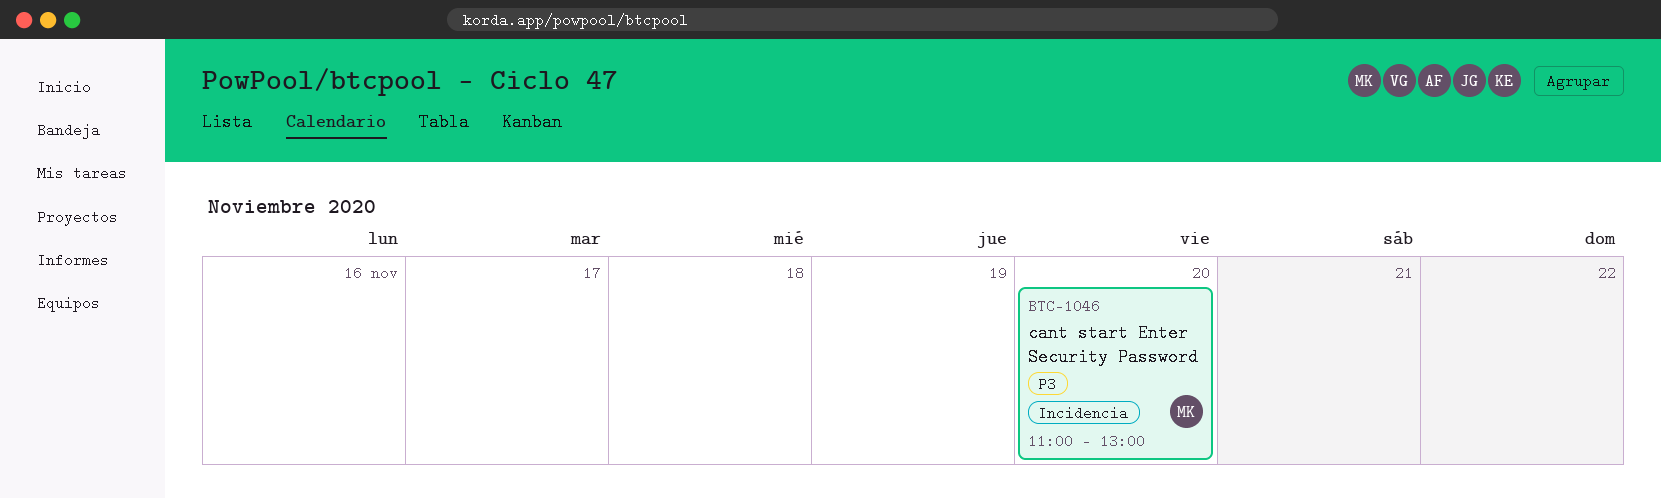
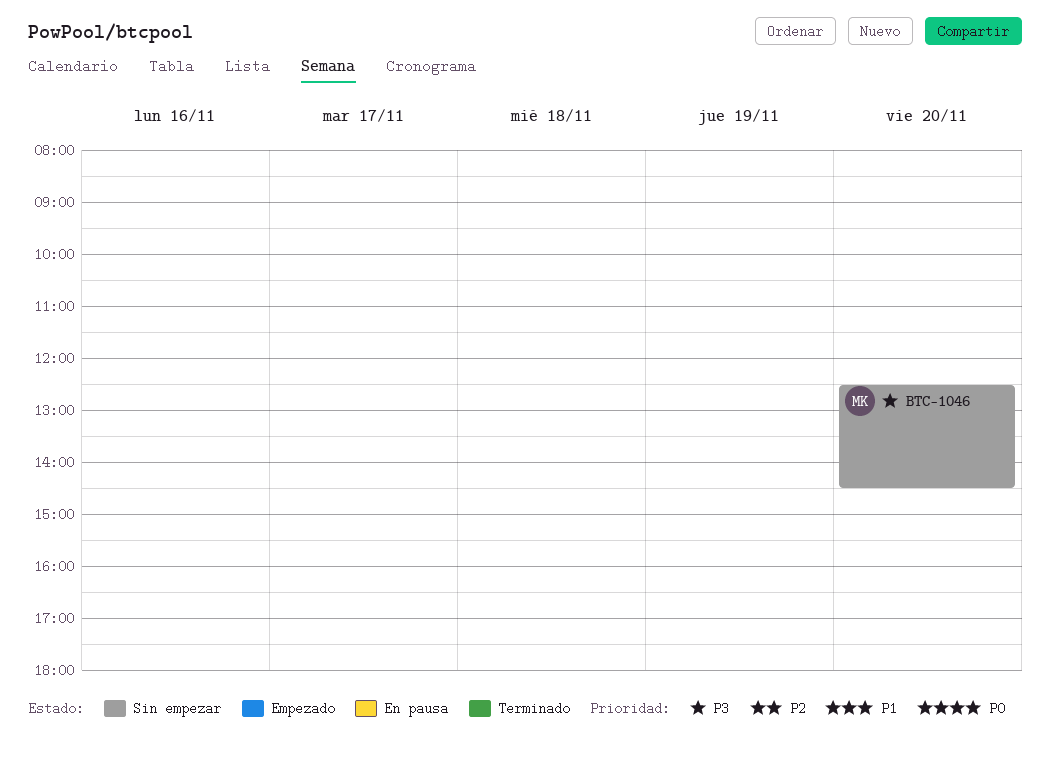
BTC-1046, begins: 11:00 -> 12:30
BTC-1046, ends: 13:00 -> 14:30

